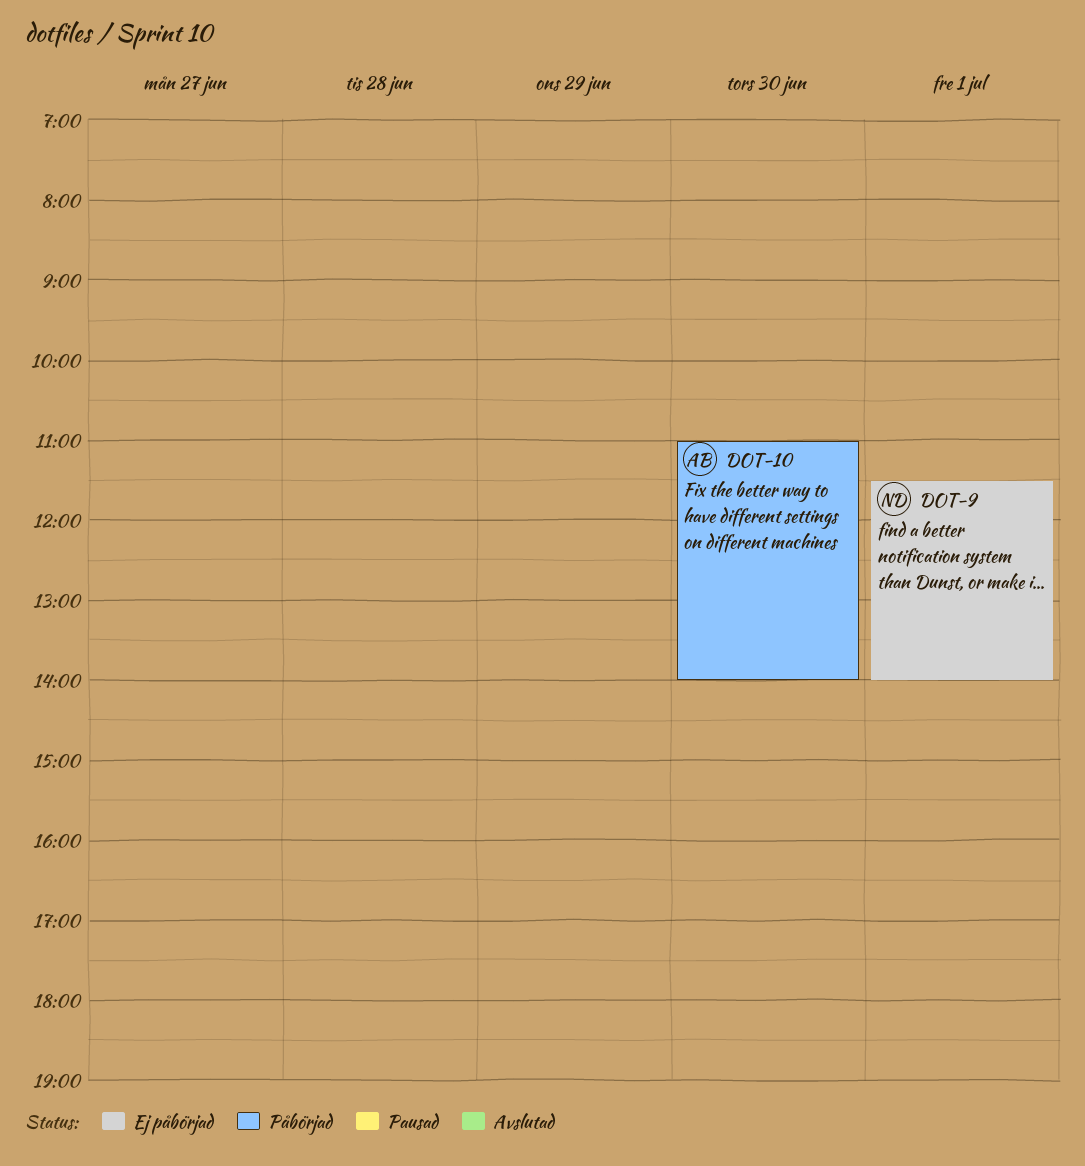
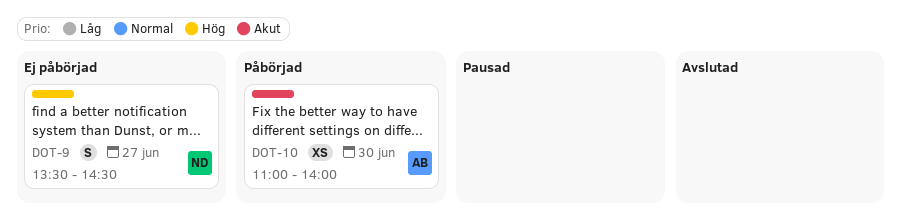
DOT-9, day: Jul 1 -> Jun 27
DOT-9, begins: 11:30 -> 13:30
DOT-9, ends: 14:00 -> 14:30

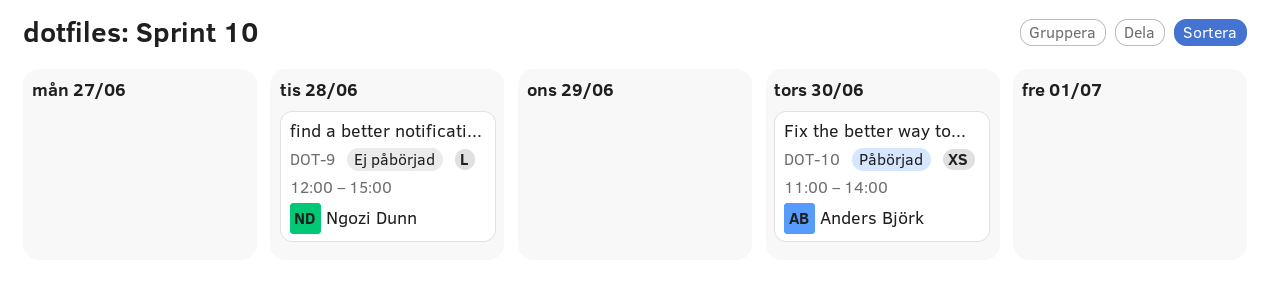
DOT-9, estimate: S -> L
DOT-9, day: Jun 27 -> Jun 28
DOT-9, begins: 13:30 -> 12:00
DOT-9, ends: 14:30 -> 15:00

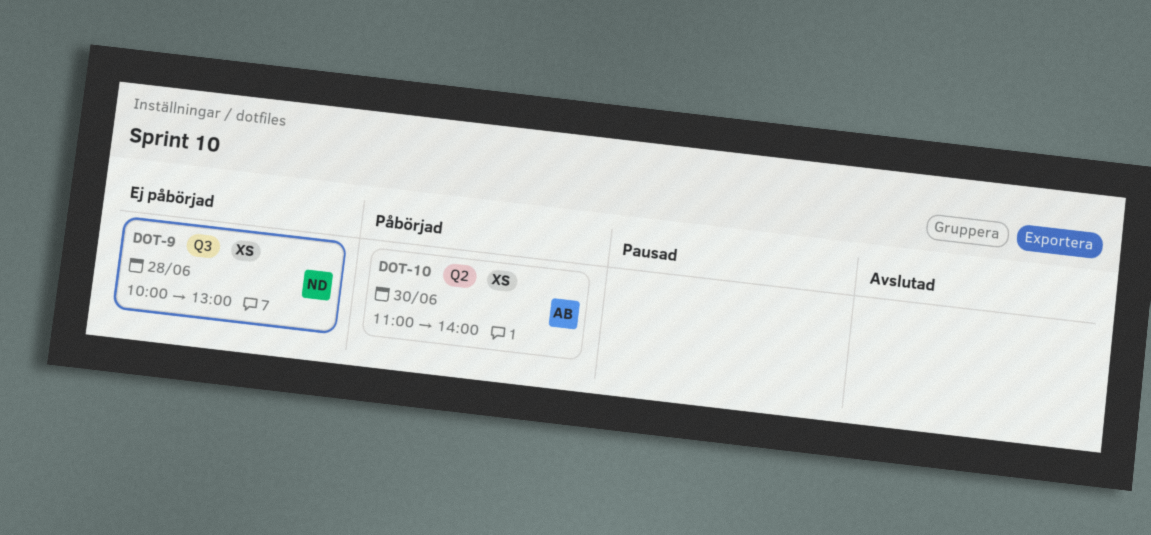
DOT-9, estimate: L -> XS
DOT-9, begins: 12:00 -> 10:00
DOT-9, ends: 15:00 -> 13:00

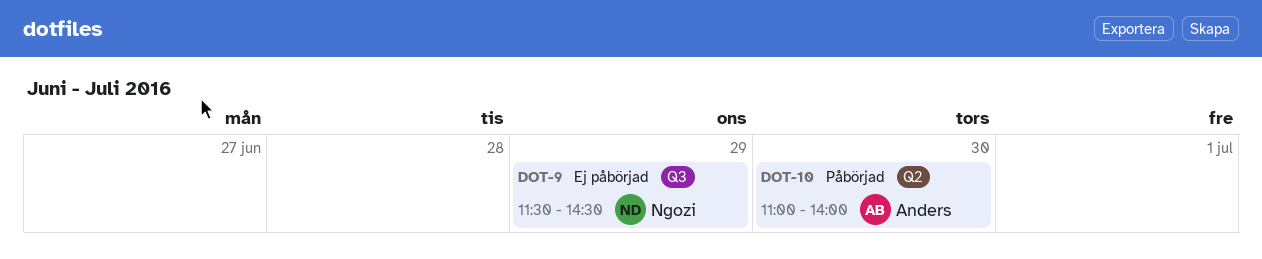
DOT-9, day: Jun 28 -> Jun 29
DOT-9, begins: 10:00 -> 11:30
DOT-9, ends: 13:00 -> 14:30

